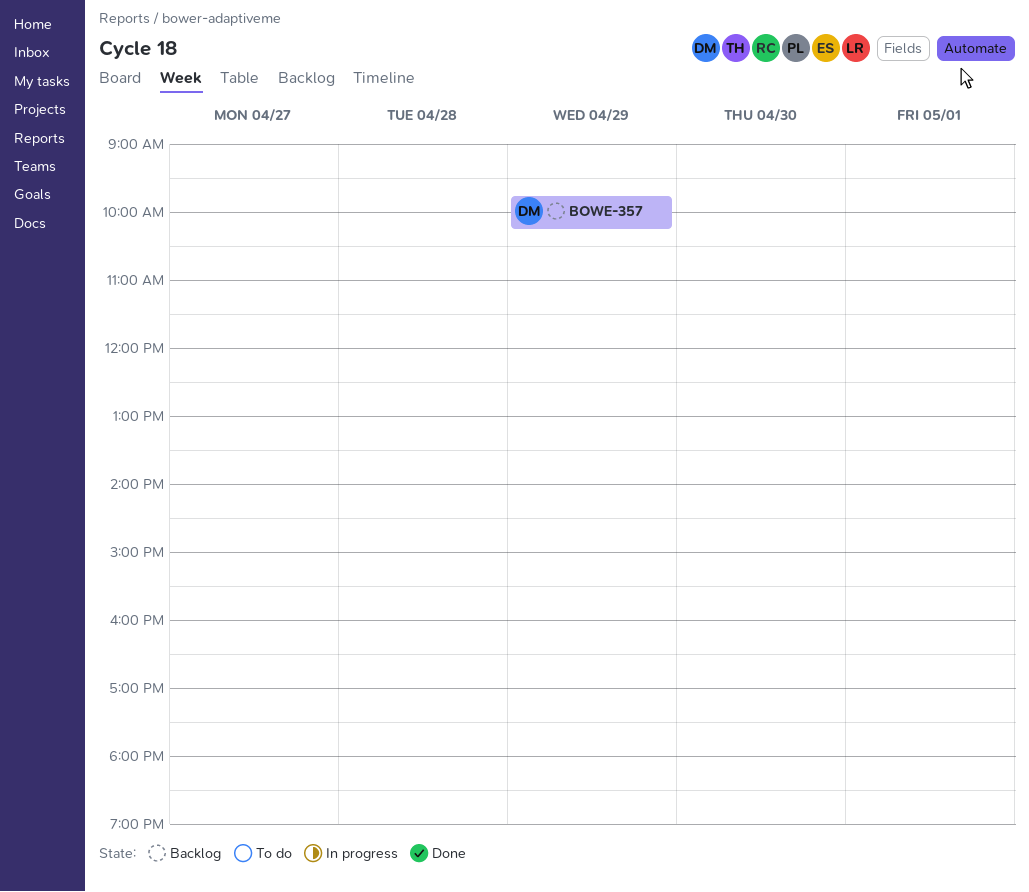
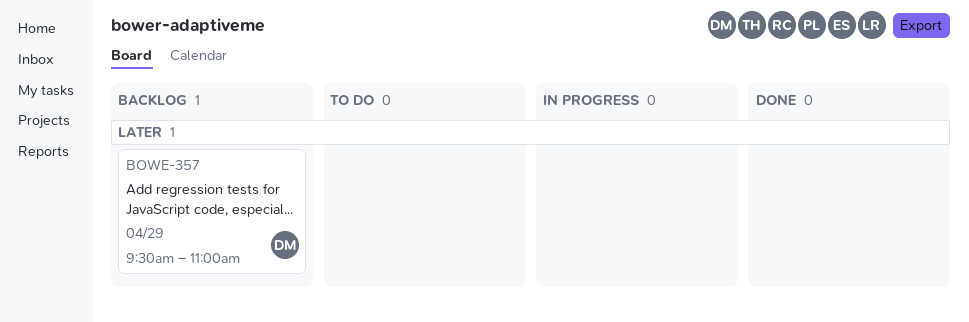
BOWE-357, begins: 09:45 -> 09:30
BOWE-357, ends: 10:15 -> 11:00

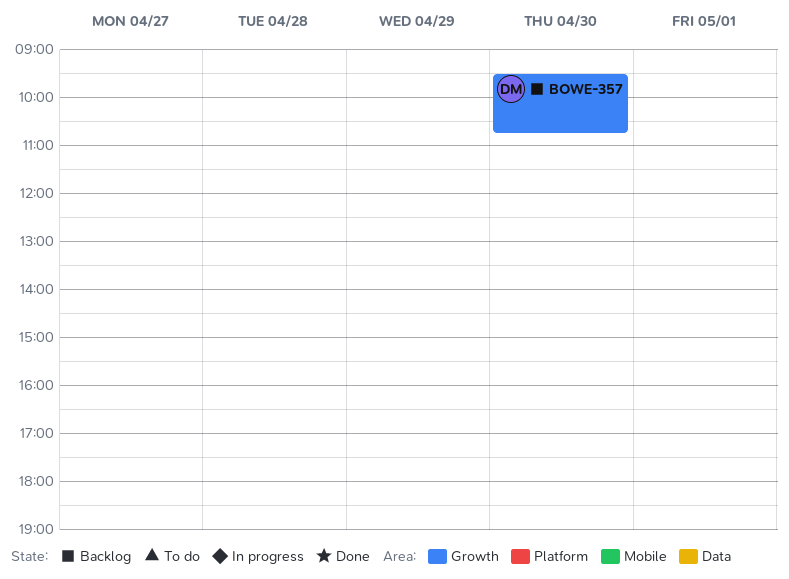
BOWE-357, day: Apr 29 -> Apr 30
BOWE-357, ends: 11:00 -> 10:45

